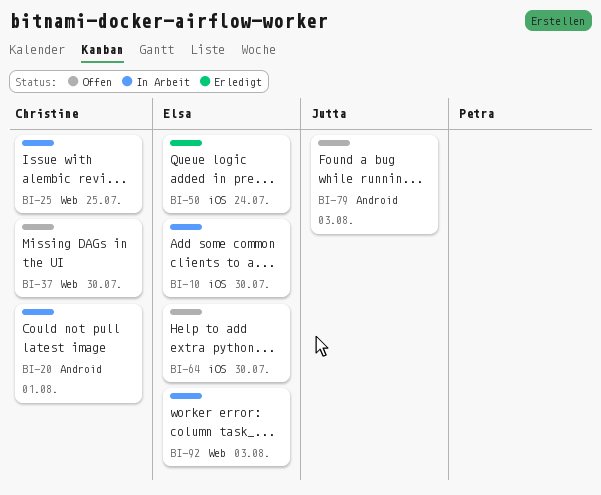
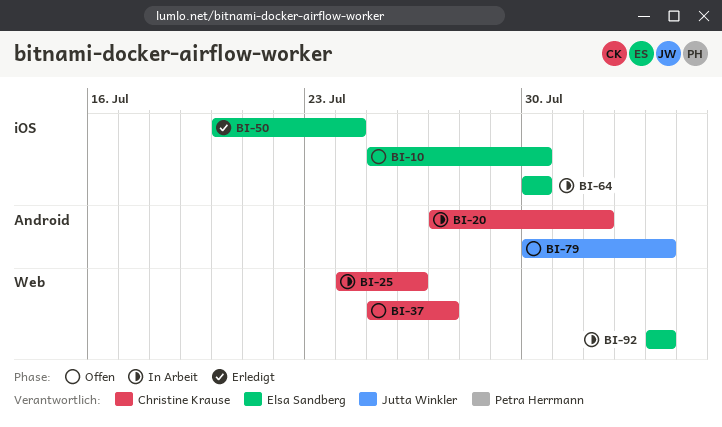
BI-10, status: In Arbeit -> Offen
BI-25, due: Jul 25 -> Jul 26
BI-37, due: Jul 30 -> Jul 27
BI-64, status: Offen -> In Arbeit

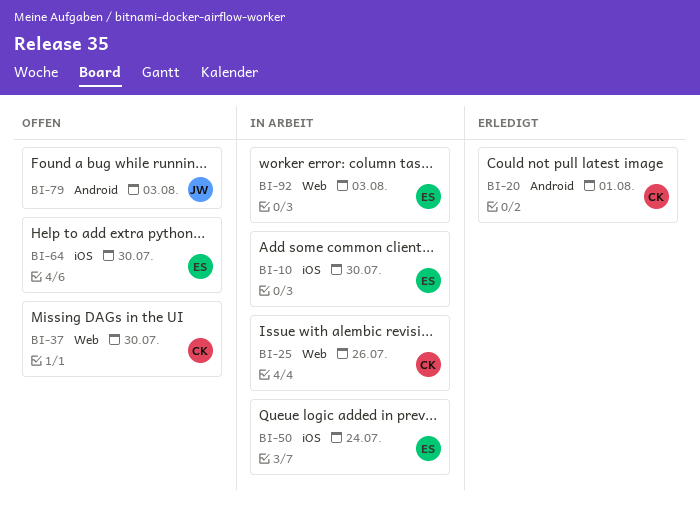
BI-10, status: Offen -> In Arbeit
BI-20, status: In Arbeit -> Erledigt
BI-37, due: Jul 27 -> Jul 30
BI-50, status: Erledigt -> In Arbeit
BI-64, status: In Arbeit -> Offen

